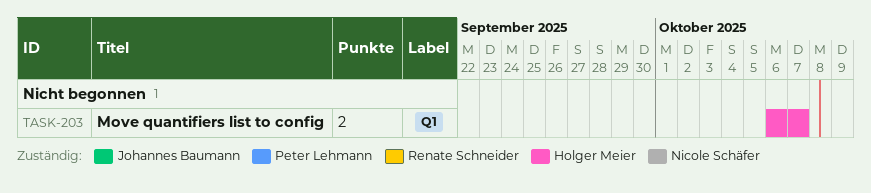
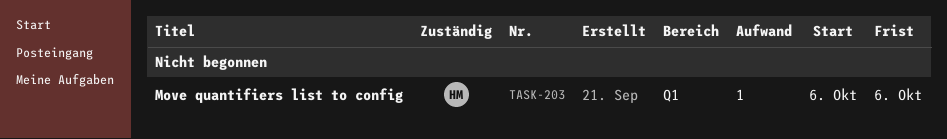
TASK-203, estimate: 2 -> 1
TASK-203, due: Oct 7 -> Oct 6

